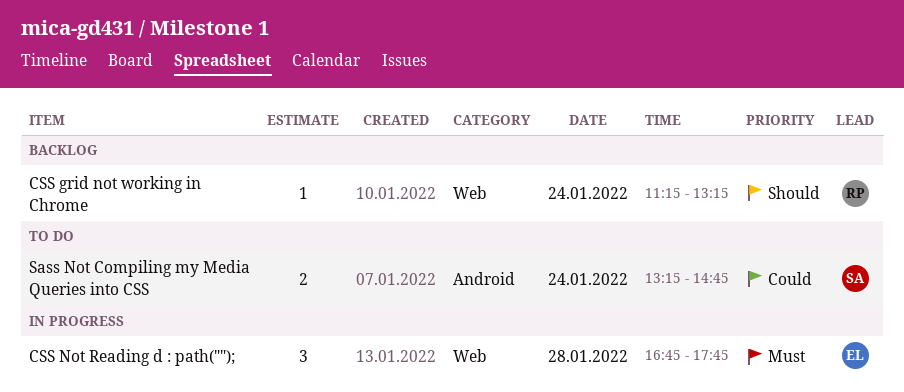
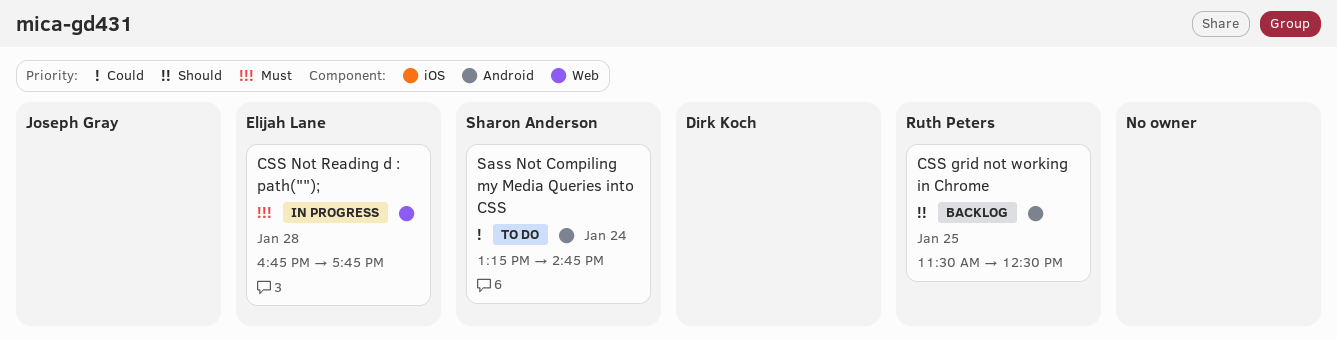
CSS grid not working in Chrome, label: Web -> Android
CSS grid not working in Chrome, day: Jan 24 -> Jan 25
CSS grid not working in Chrome, begins: 11:15 -> 11:30
CSS grid not working in Chrome, ends: 13:15 -> 12:30

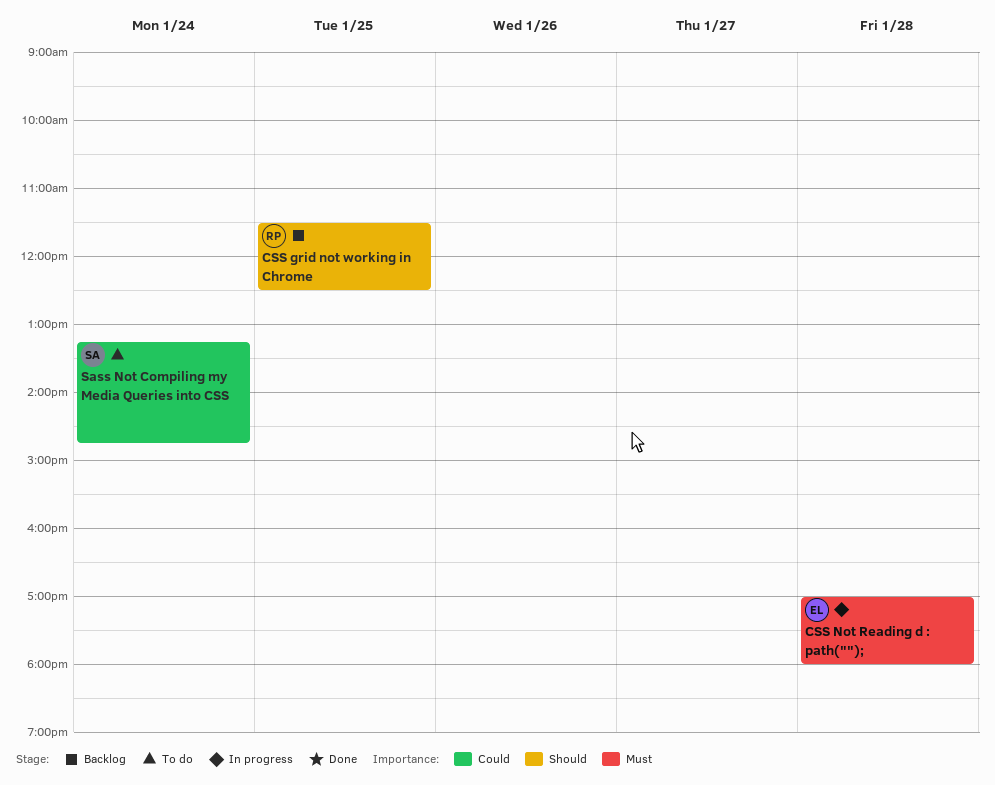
CSS Not Reading d : path("");, begins: 16:45 -> 17:00
CSS Not Reading d : path("");, ends: 17:45 -> 18:00

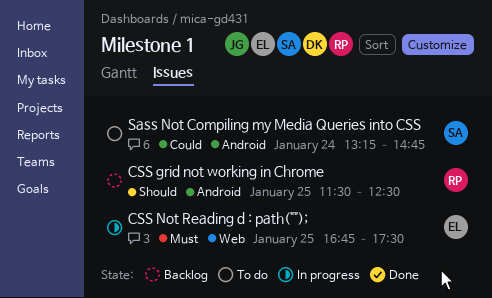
CSS Not Reading d : path("");, day: Jan 28 -> Jan 25
CSS Not Reading d : path("");, begins: 17:00 -> 16:45
CSS Not Reading d : path("");, ends: 18:00 -> 17:30

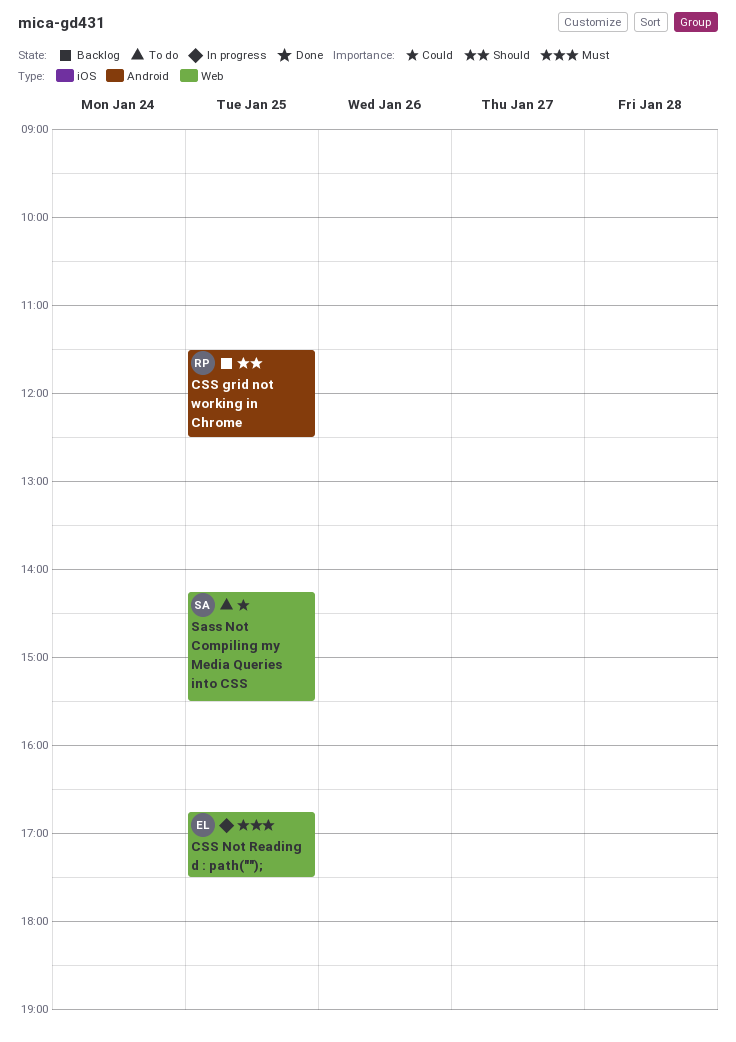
Sass Not Compiling my Media Queries into CSS, label: Android -> Web
Sass Not Compiling my Media Queries into CSS, day: Jan 24 -> Jan 25
Sass Not Compiling my Media Queries into CSS, begins: 13:15 -> 14:15
Sass Not Compiling my Media Queries into CSS, ends: 14:45 -> 15:30

